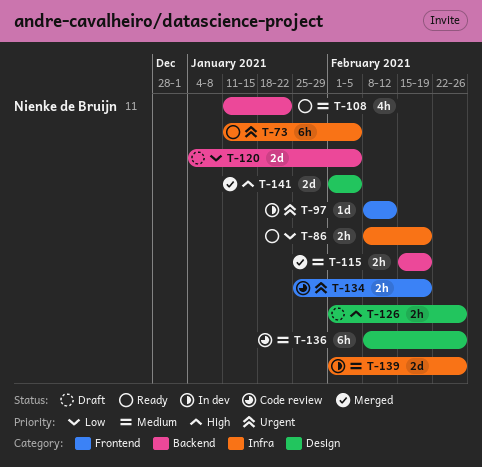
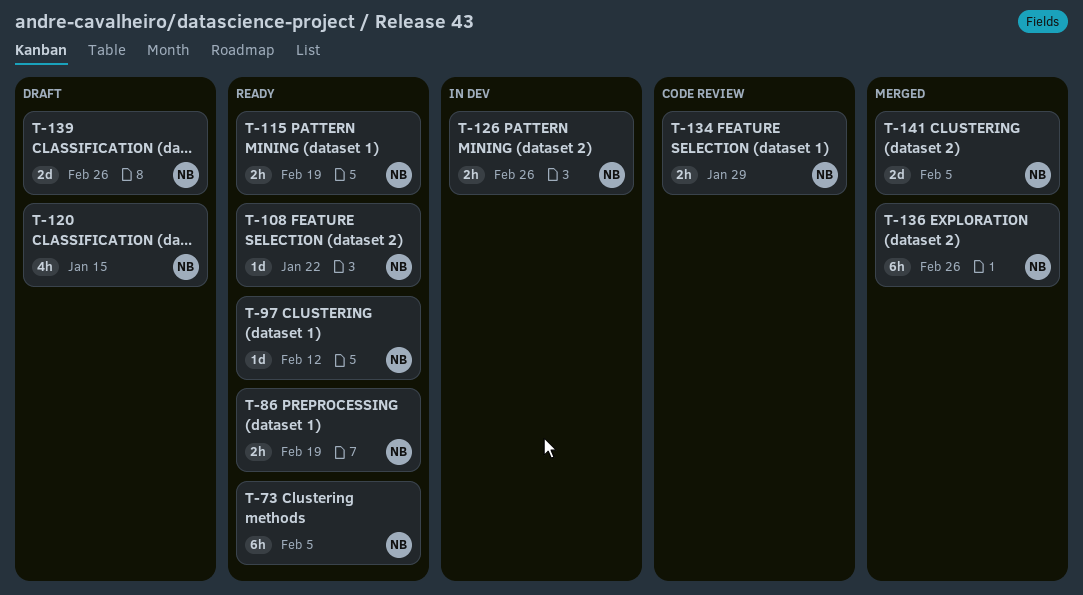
T-97, status: In dev -> Ready
T-108, estimate: 4h -> 1d
T-115, status: Merged -> Ready
T-120, estimate: 2d -> 4h
T-120, due: Feb 5 -> Jan 15
T-126, status: Draft -> In dev
T-134, due: Feb 19 -> Jan 29
T-136, status: Code review -> Merged
T-139, status: In dev -> Draft

